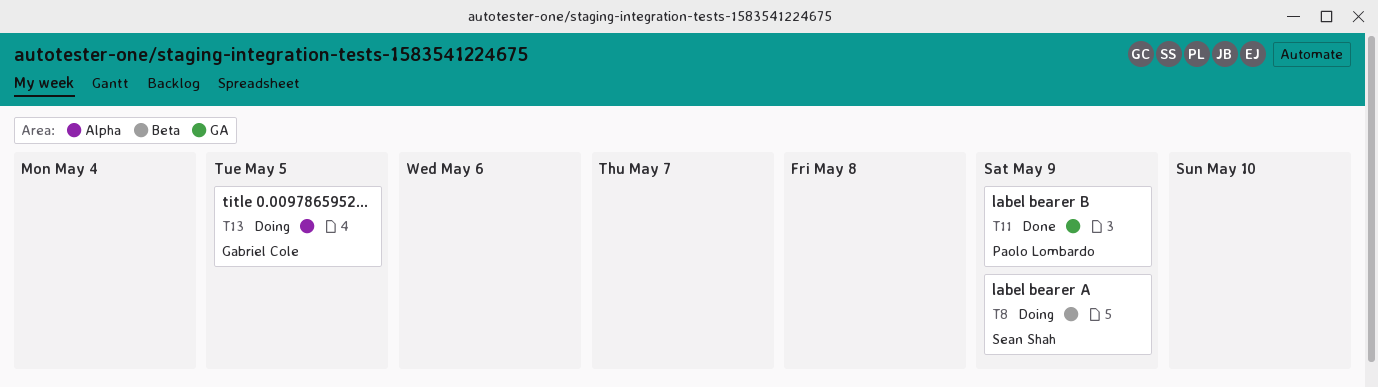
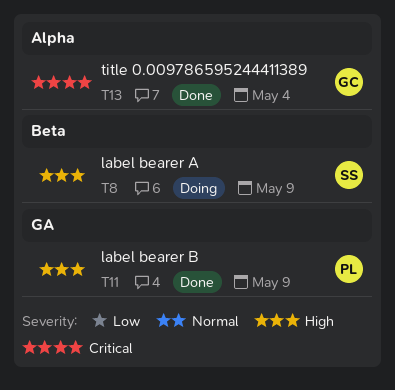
T13, status: Doing -> Done
T13, due: May 5 -> May 4

